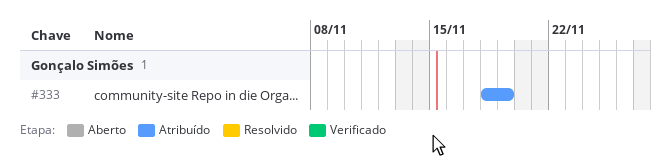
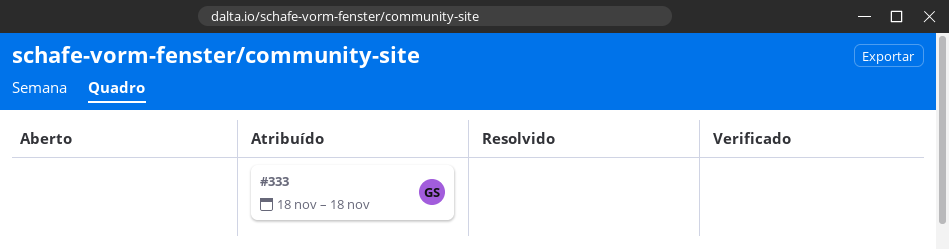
#333, due: Nov 19 -> Nov 18

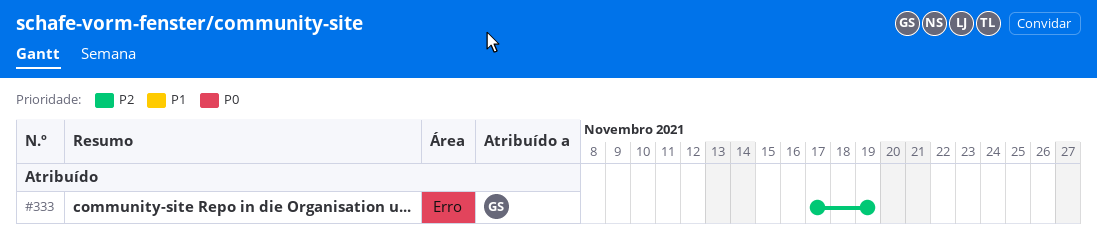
#333, start: Nov 18 -> Nov 17
#333, due: Nov 18 -> Nov 19

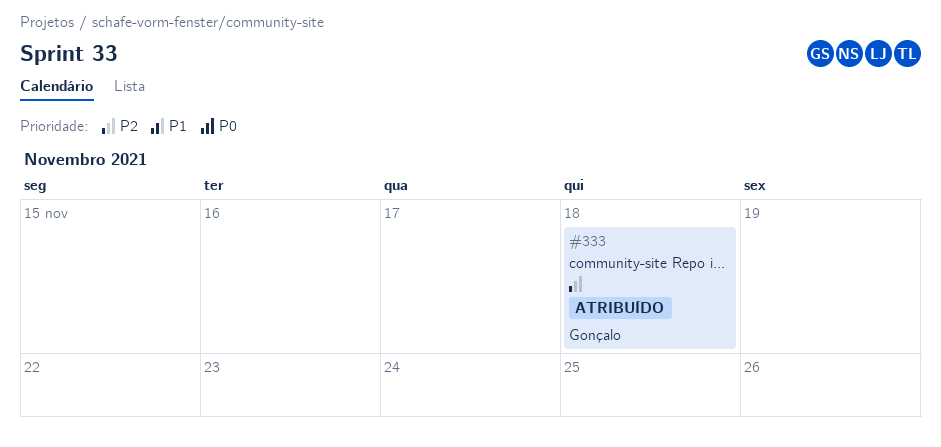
#333, due: Nov 19 -> Nov 18

